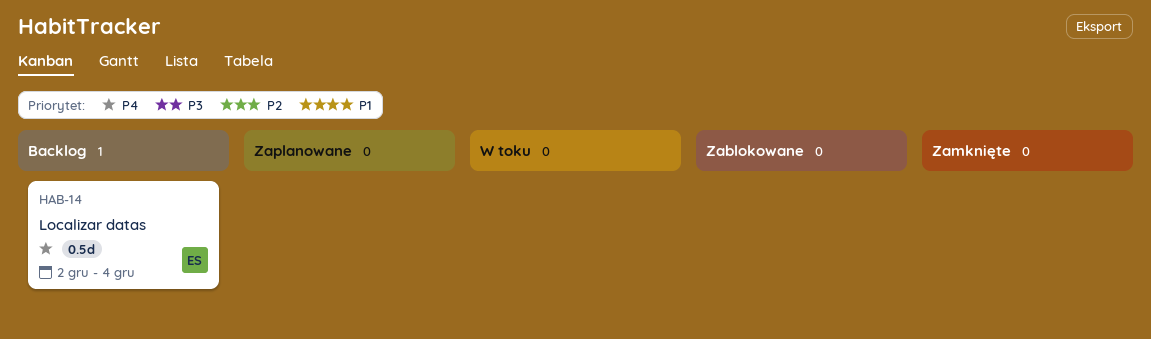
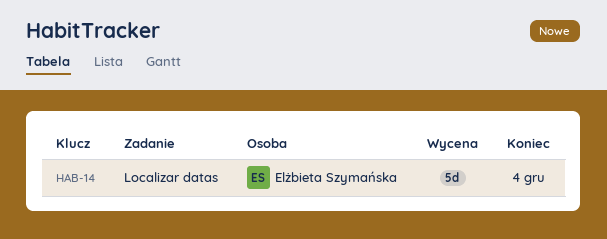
HAB-14, estimate: 0.5d -> 5d

